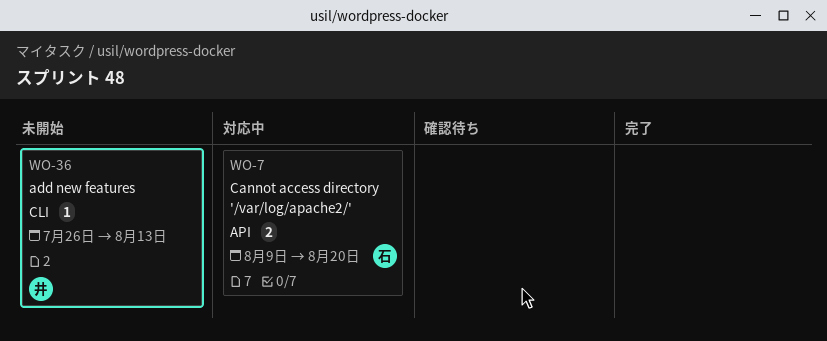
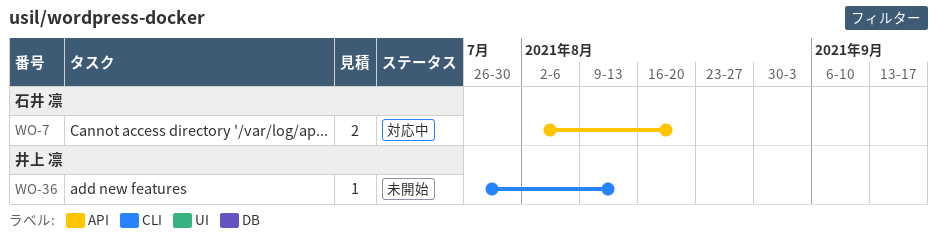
WO-7, start: Aug 9 -> Aug 2

